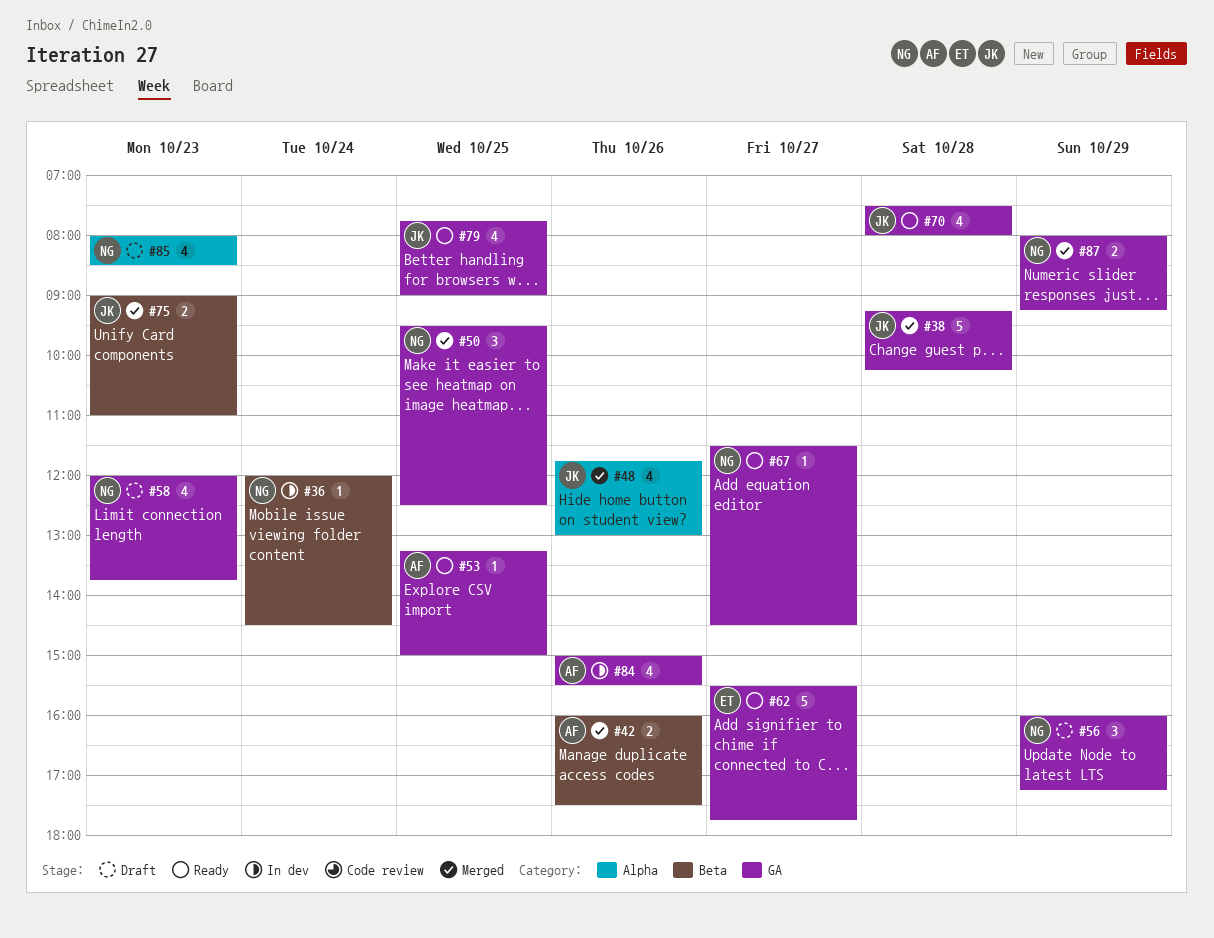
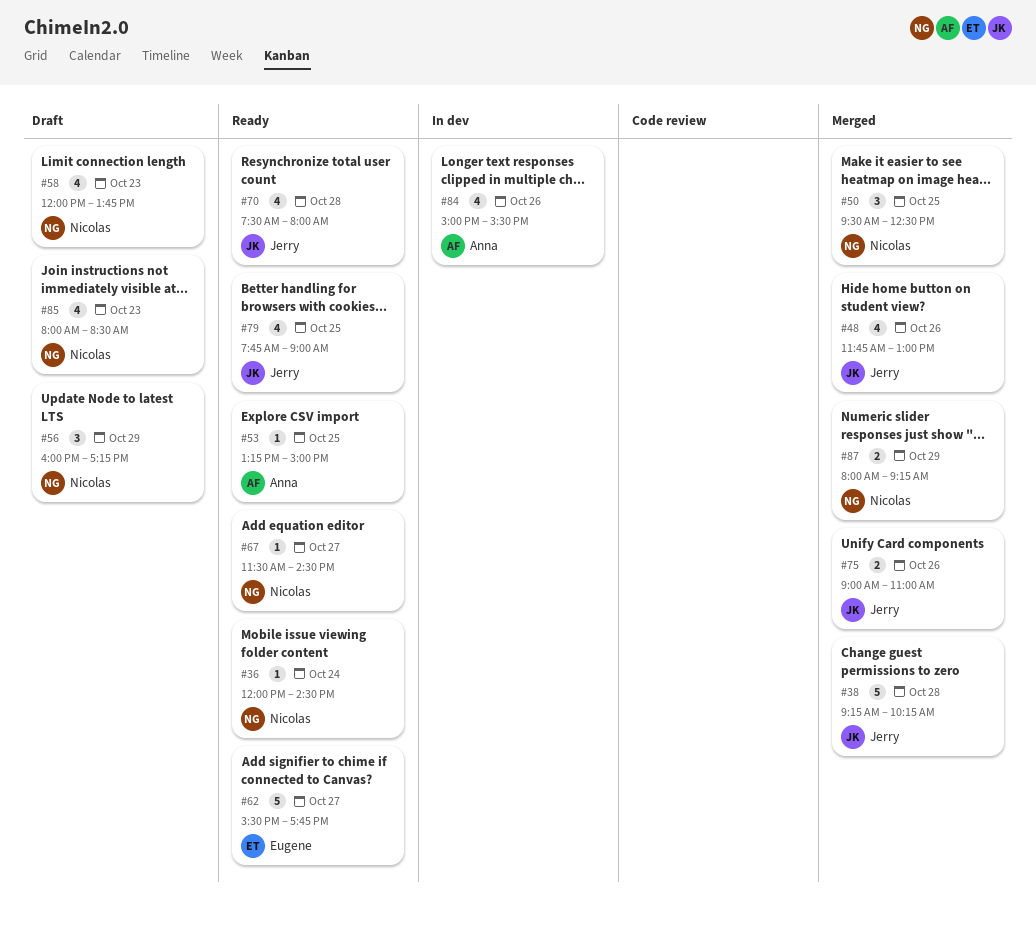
#36, status: In dev -> Ready
#42: present -> none
#75, day: Oct 23 -> Oct 26

